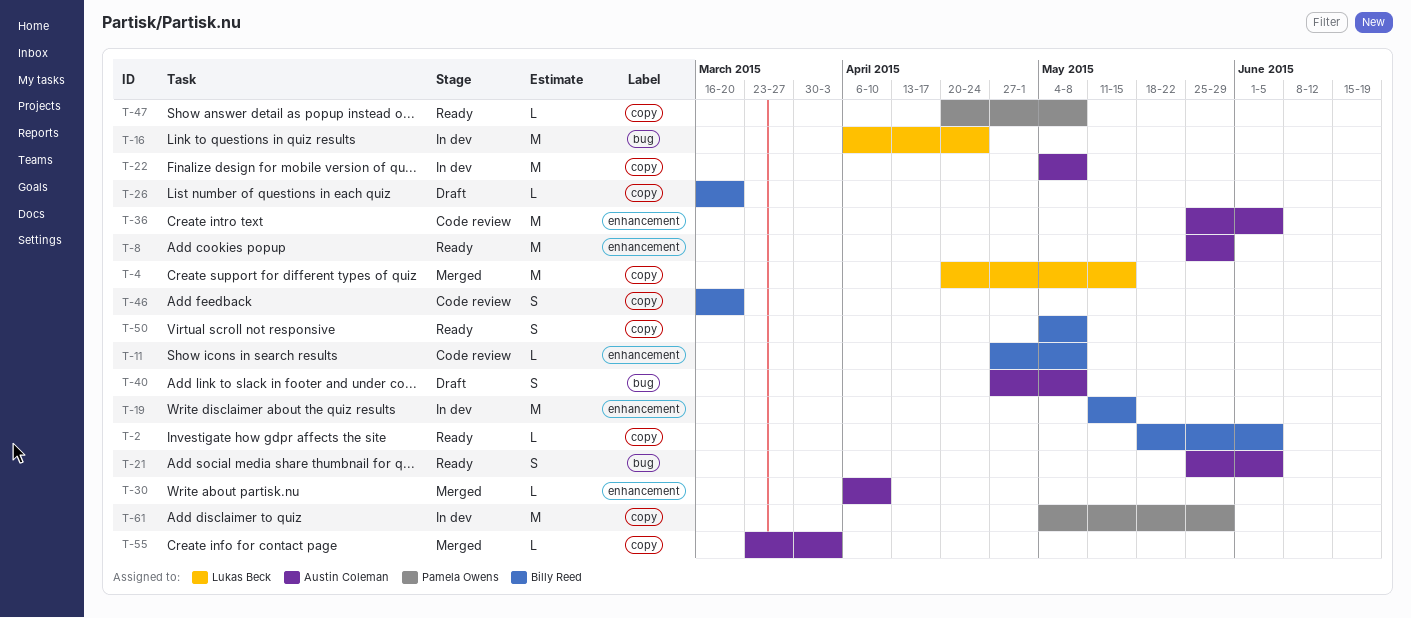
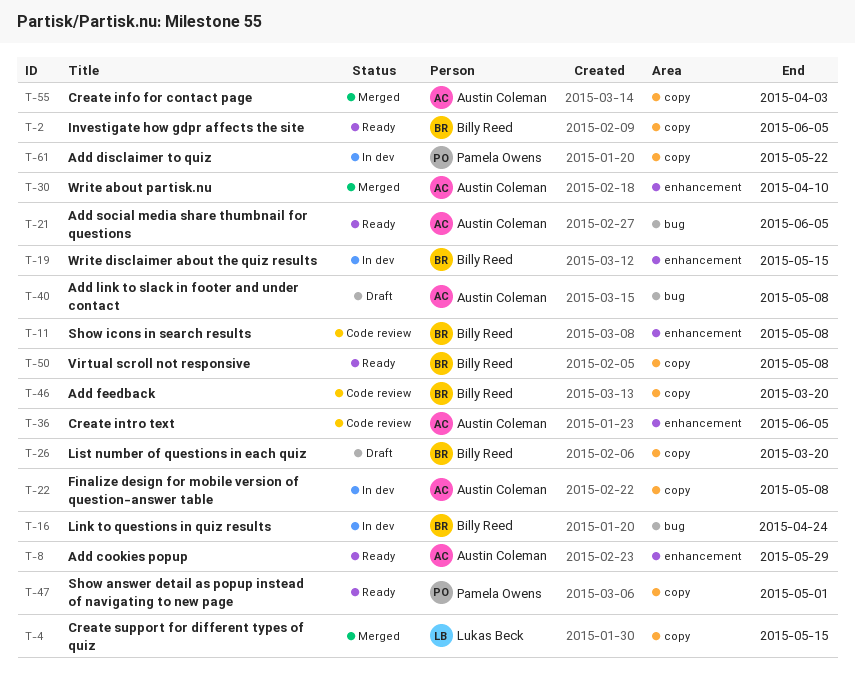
T-16, owner: Lukas Beck -> Billy Reed
T-47, due: May 8 -> May 1
T-61, due: May 29 -> May 22

